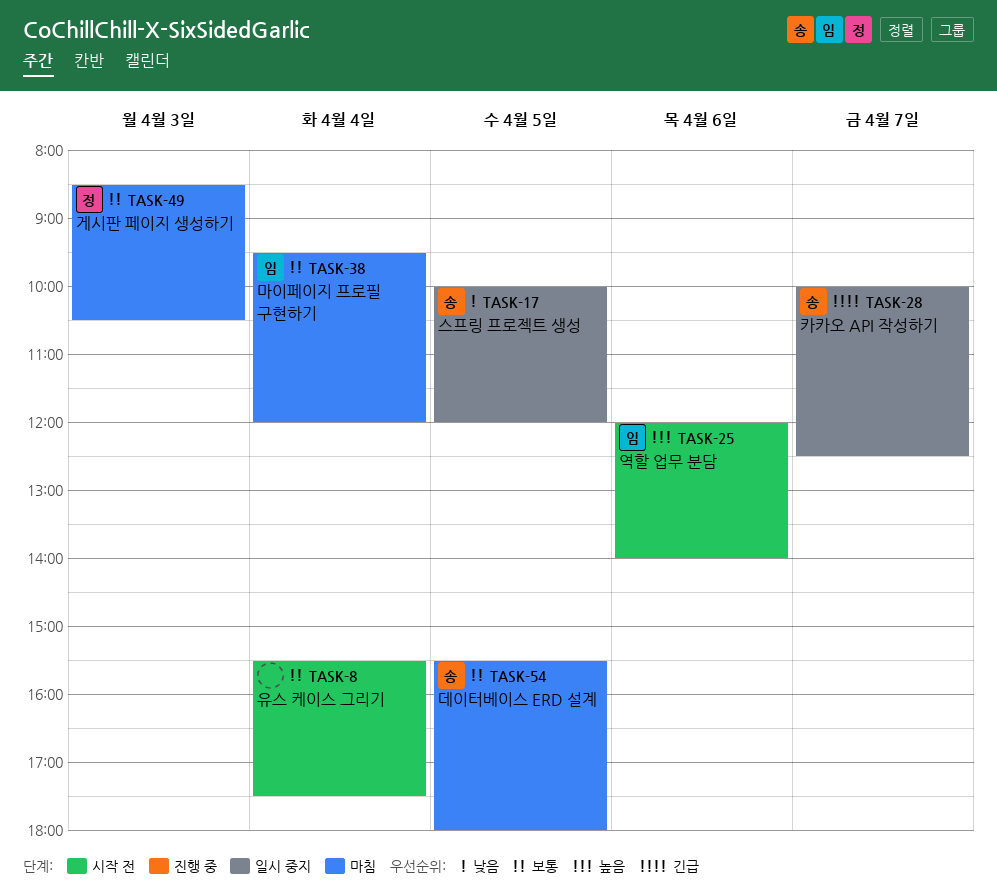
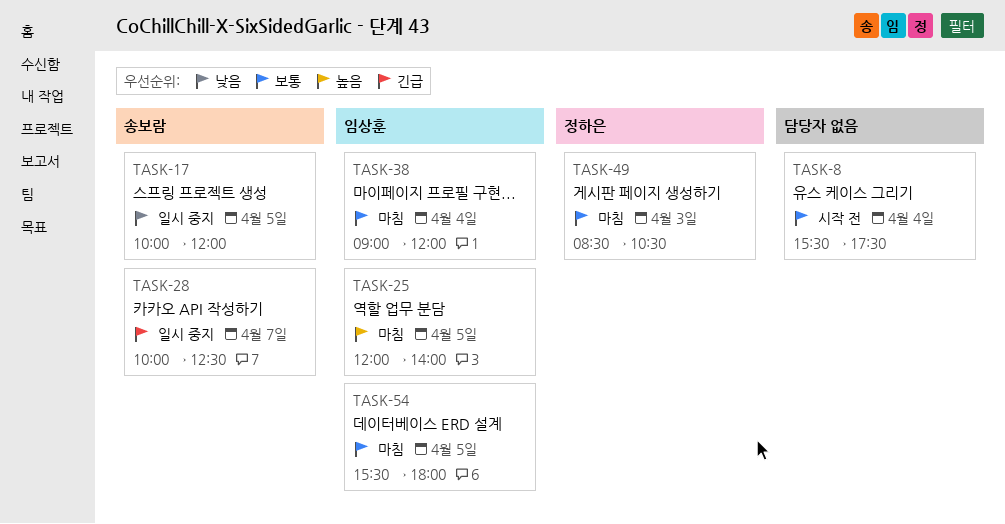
TASK-25, status: 시작 전 -> 마침
TASK-25, day: Apr 6 -> Apr 5
TASK-38, begins: 09:30 -> 09:00
TASK-54, owner: 송보람 -> 임상훈

